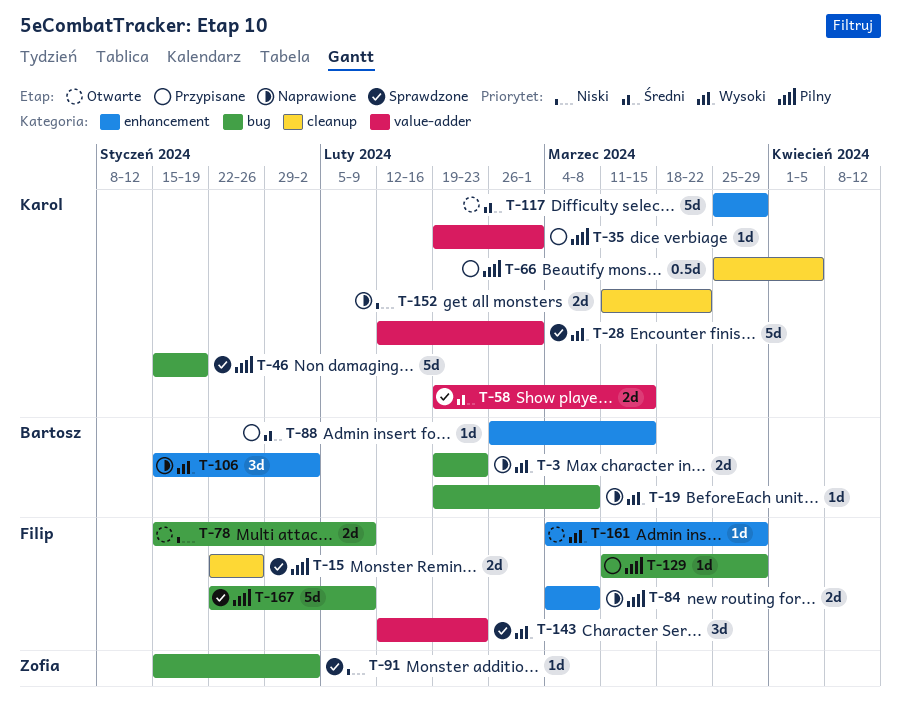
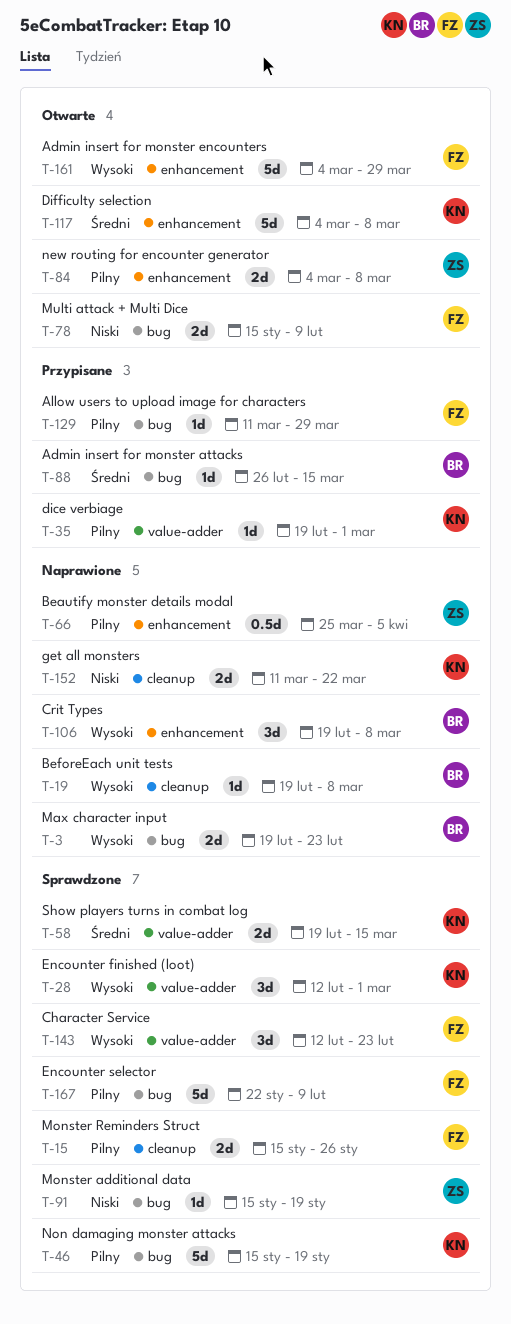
T-15, start: Jan 22 -> Jan 15
T-19, label: bug -> cleanup
T-28, estimate: 5d -> 3d
T-66, status: Przypisane -> Naprawione
T-66, owner: Karol -> Zofia
T-66, label: cleanup -> enhancement
T-84, status: Naprawione -> Otwarte
T-84, owner: Filip -> Zofia
T-88, label: enhancement -> bug
T-91, due: Feb 2 -> Jan 19
T-106, start: Jan 15 -> Feb 19
T-106, due: Feb 2 -> Mar 8
T-117, start: Mar 25 -> Mar 4
T-117, due: Mar 29 -> Mar 8
T-161, estimate: 1d -> 5d

